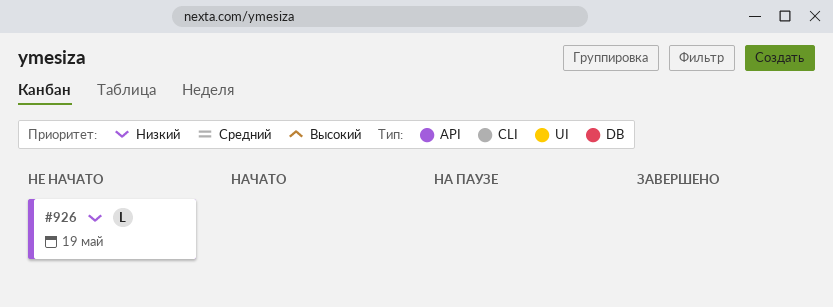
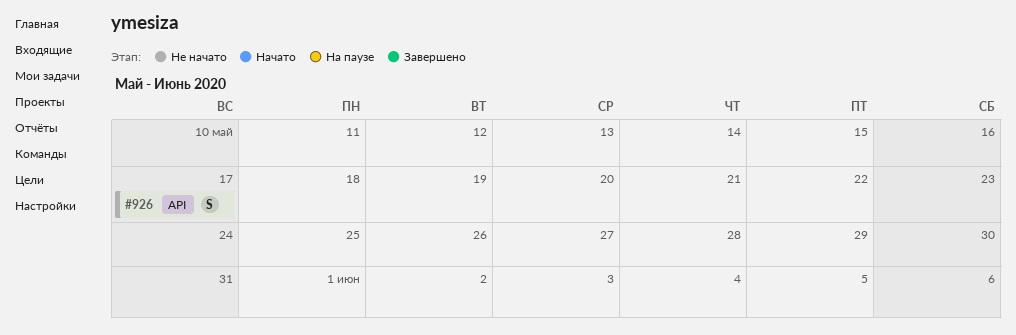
#926, estimate: L -> S
#926, due: May 19 -> May 17

